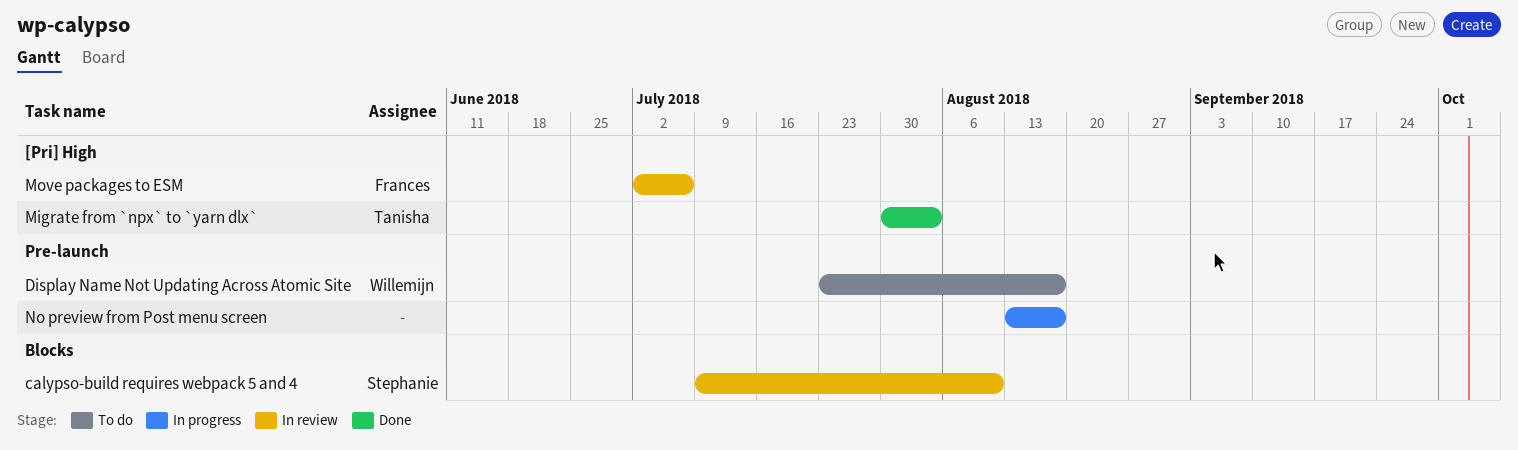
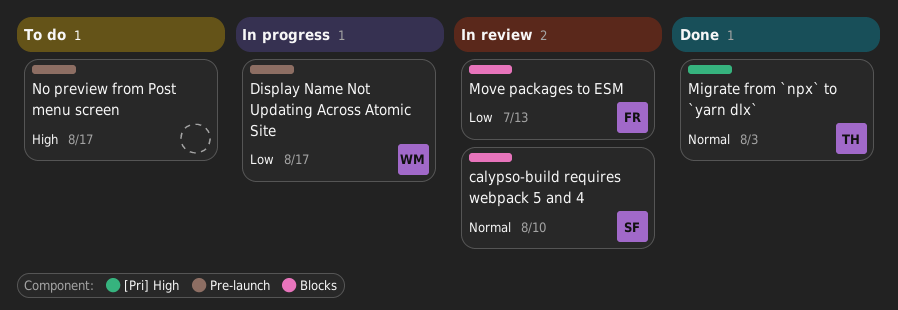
Display Name Not Updating Across Atomic Site, status: To do -> In progress
Move packages to ESM, label: [Pri] High -> Blocks
Move packages to ESM, due: Jul 6 -> Jul 13
No preview from Post menu screen, status: In progress -> To do

